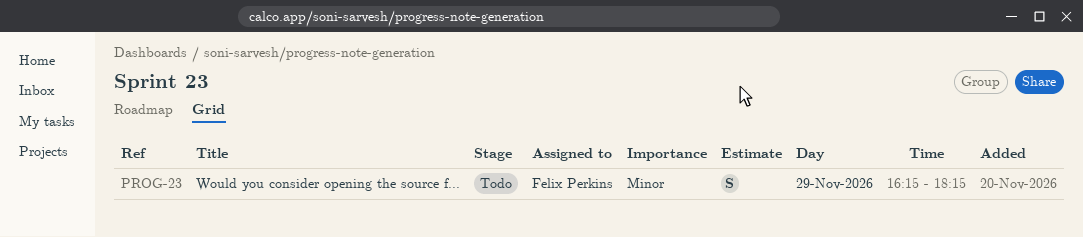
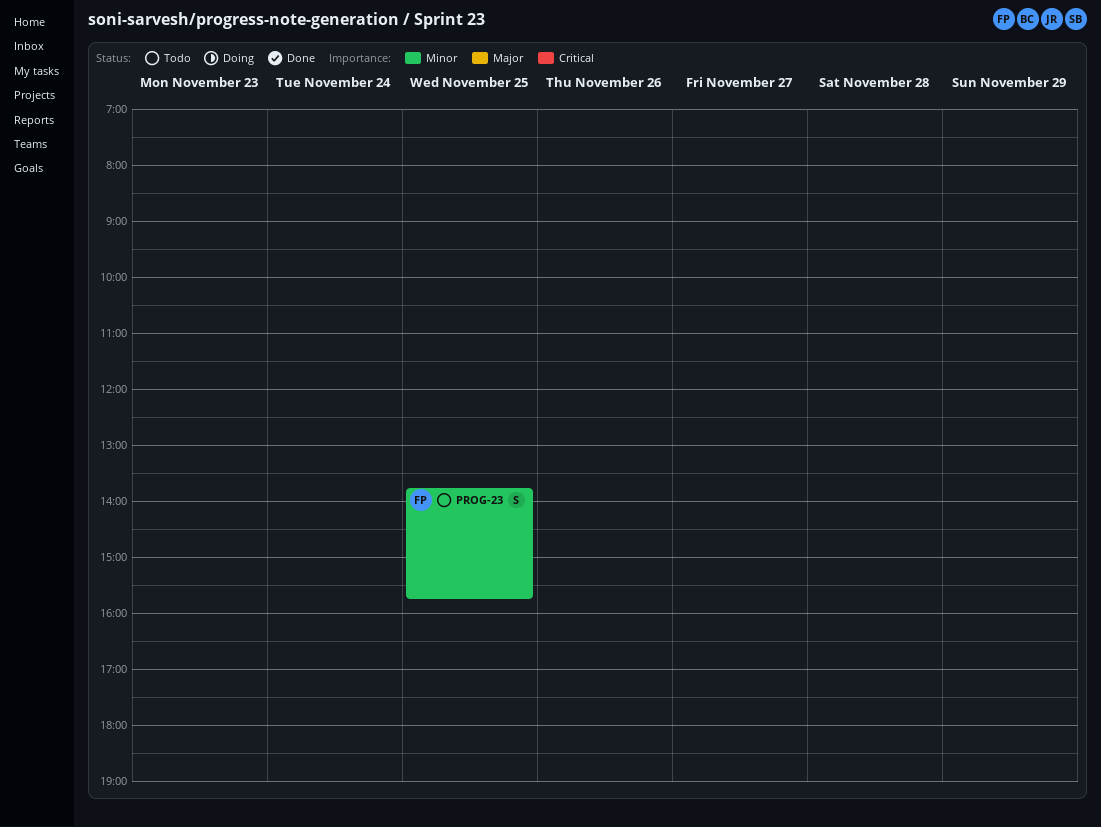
PROG-23, day: Nov 29 -> Nov 25
PROG-23, begins: 16:15 -> 13:45
PROG-23, ends: 18:15 -> 15:45

